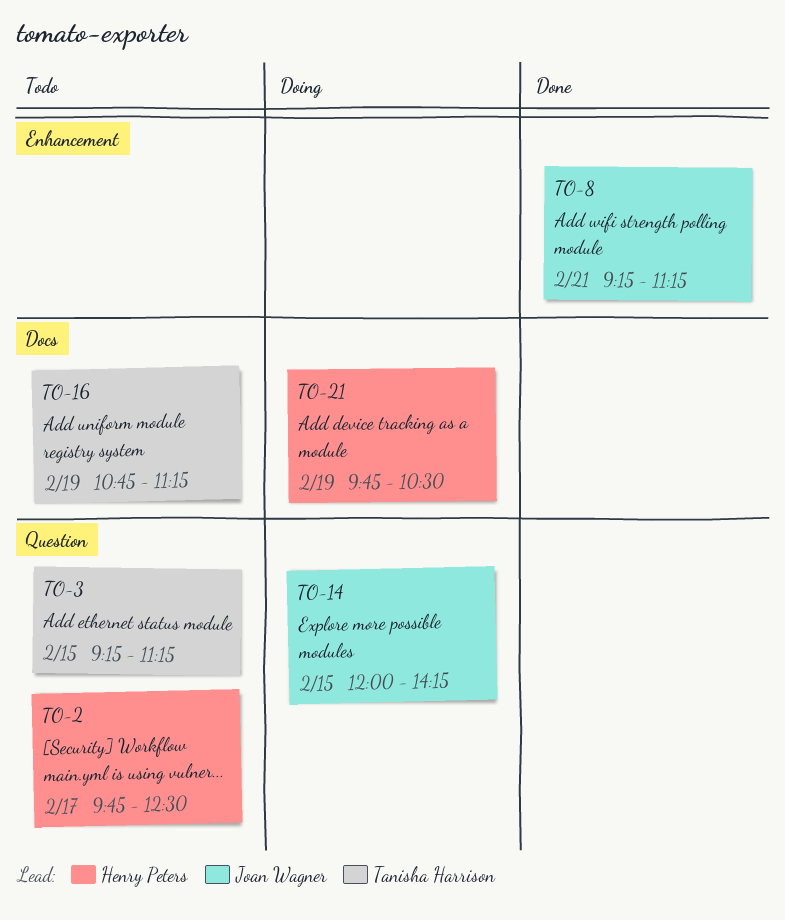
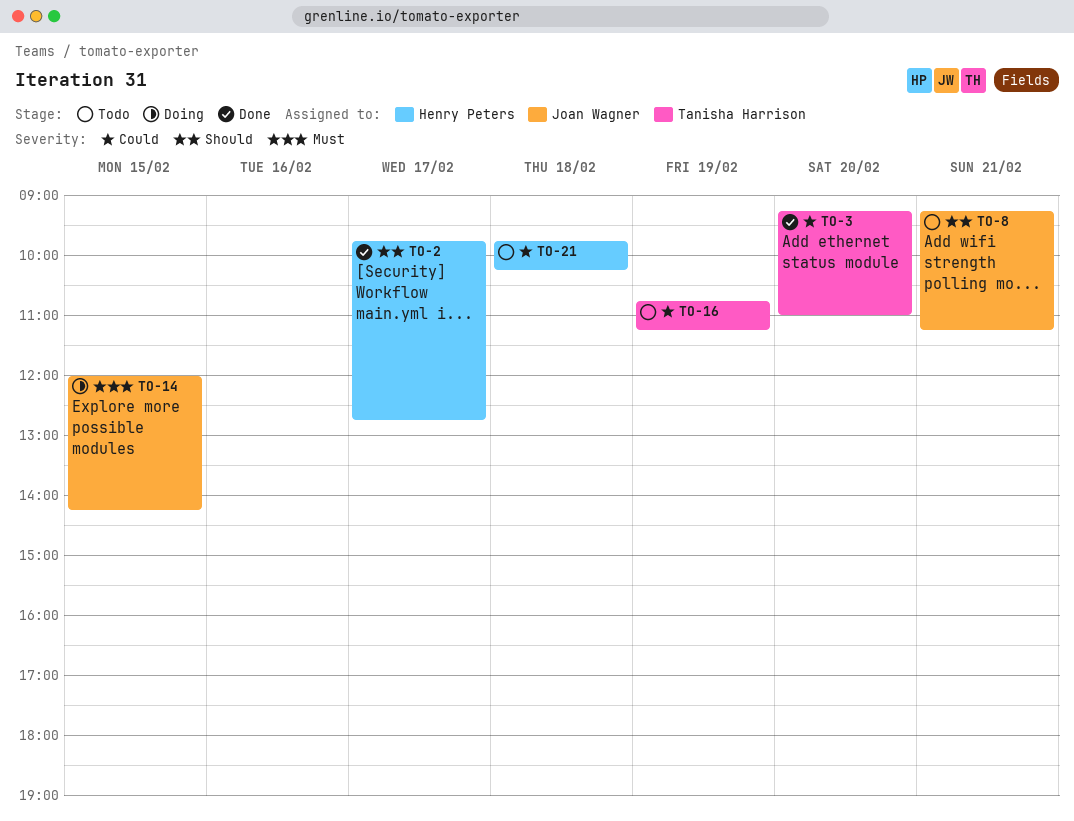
TO-2, status: Todo -> Done
TO-2, ends: 12:30 -> 12:45
TO-3, status: Todo -> Done
TO-3, day: Feb 15 -> Feb 20
TO-3, ends: 11:15 -> 11:00
TO-8, status: Done -> Todo
TO-21, status: Doing -> Todo
TO-21, day: Feb 19 -> Feb 18
TO-21, ends: 10:30 -> 10:15

